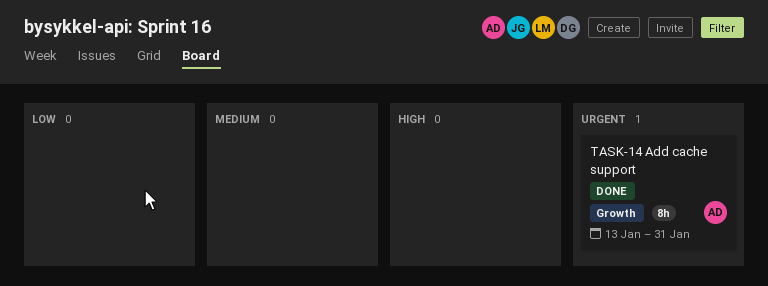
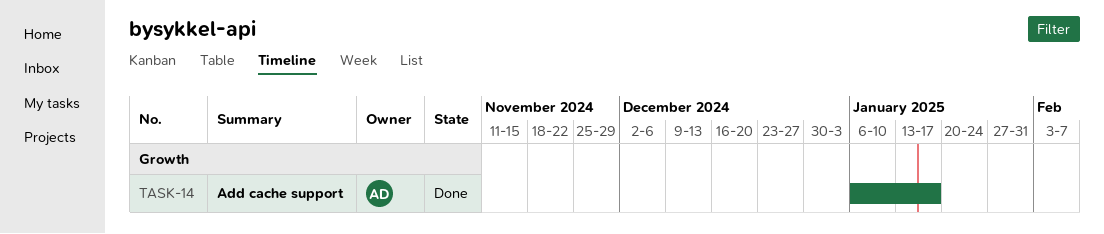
TASK-14, start: Jan 13 -> Jan 6
TASK-14, due: Jan 31 -> Jan 17

